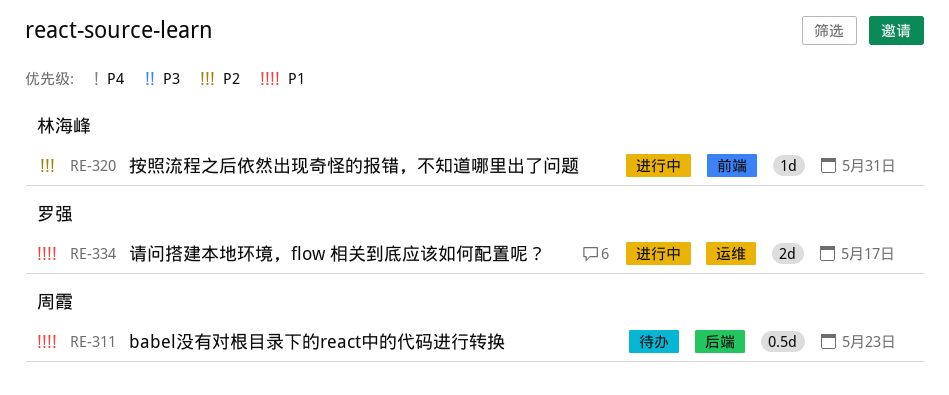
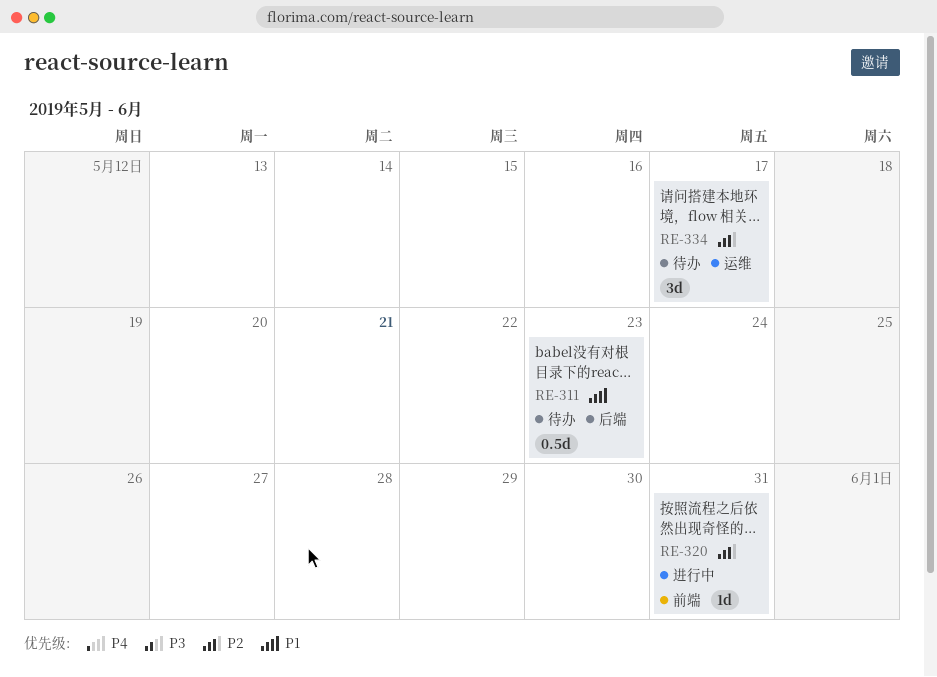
RE-334, status: 进行中 -> 待办
RE-334, priority: P1 -> P2
RE-334, estimate: 2d -> 3d

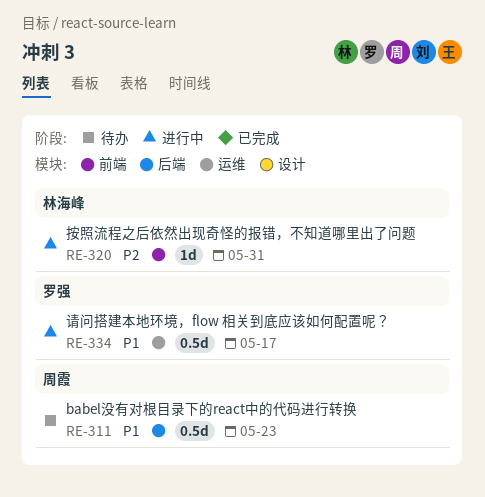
RE-334, status: 待办 -> 进行中
RE-334, priority: P2 -> P1
RE-334, estimate: 3d -> 0.5d

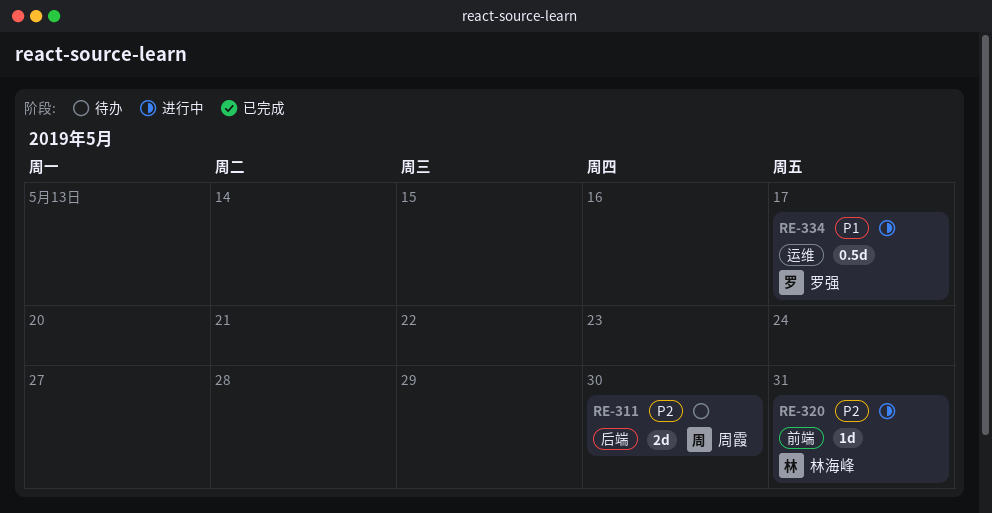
RE-311, priority: P1 -> P2
RE-311, estimate: 0.5d -> 2d
RE-311, due: May 23 -> May 30

